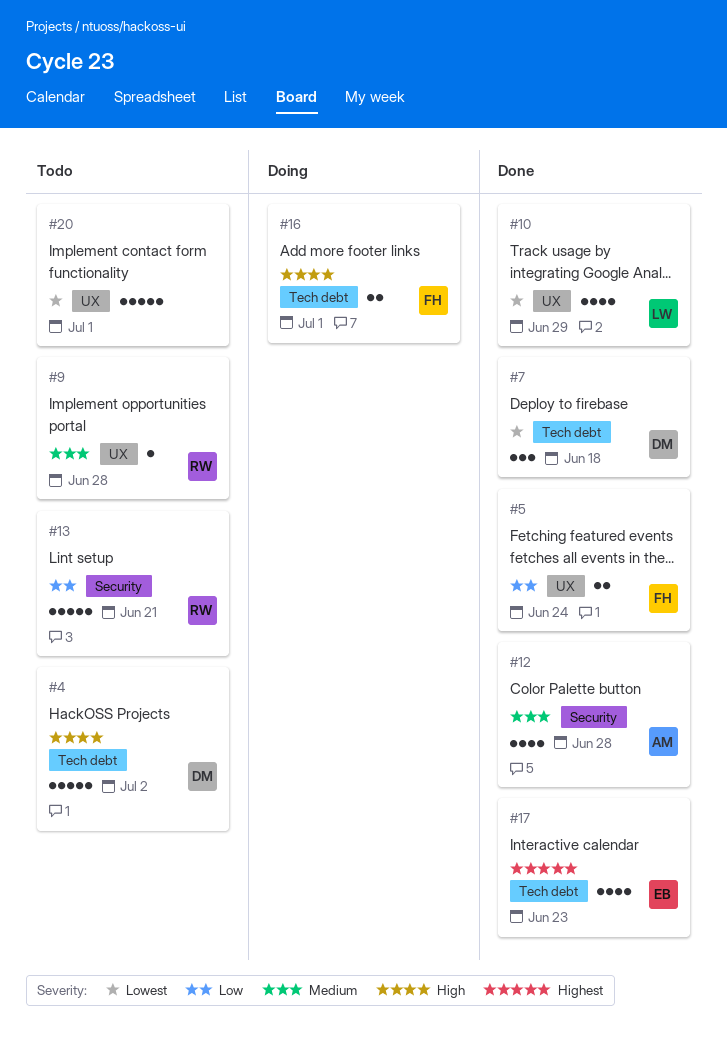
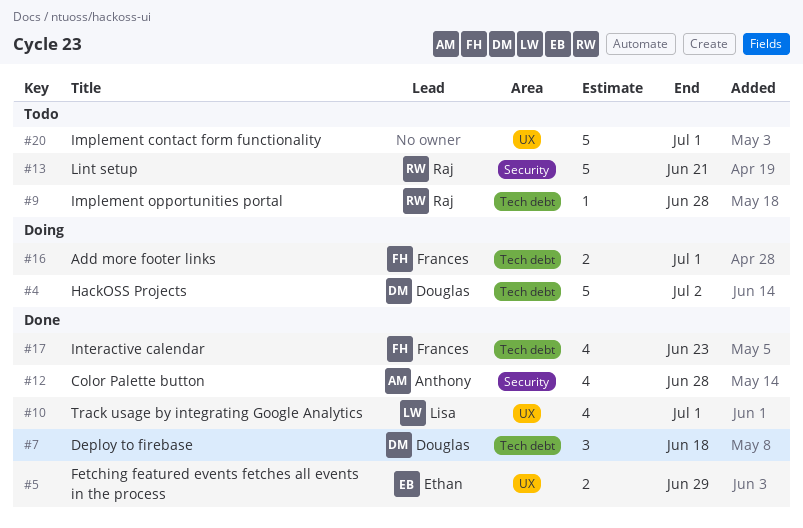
#4, status: Todo -> Doing
#5, owner: Frances -> Ethan
#5, due: Jun 24 -> Jun 29
#9, label: UX -> Tech debt
#10, due: Jun 29 -> Jul 1
#17, owner: Ethan -> Frances

